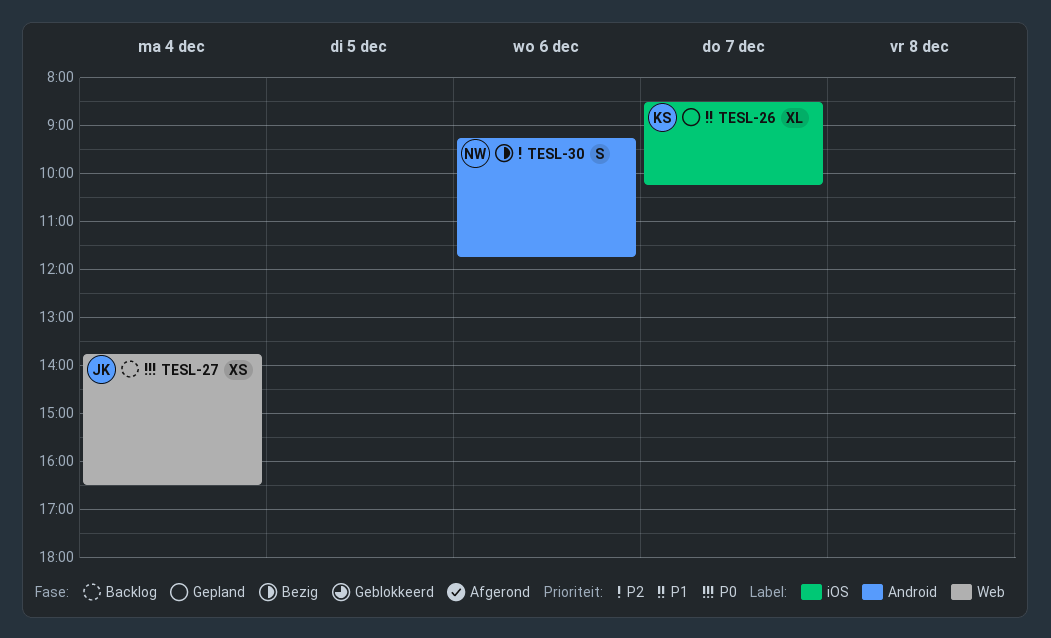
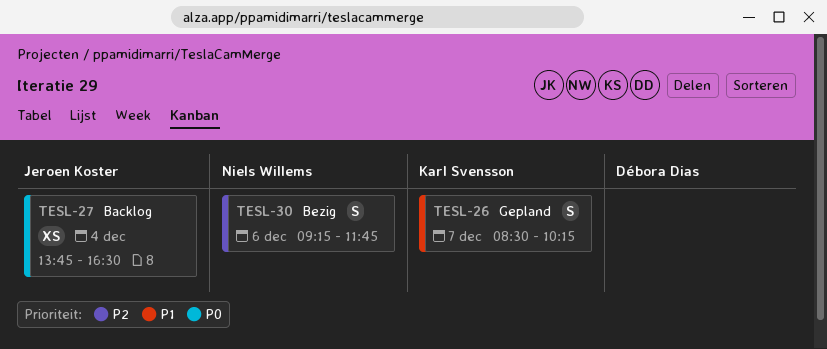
TESL-26, estimate: XL -> S

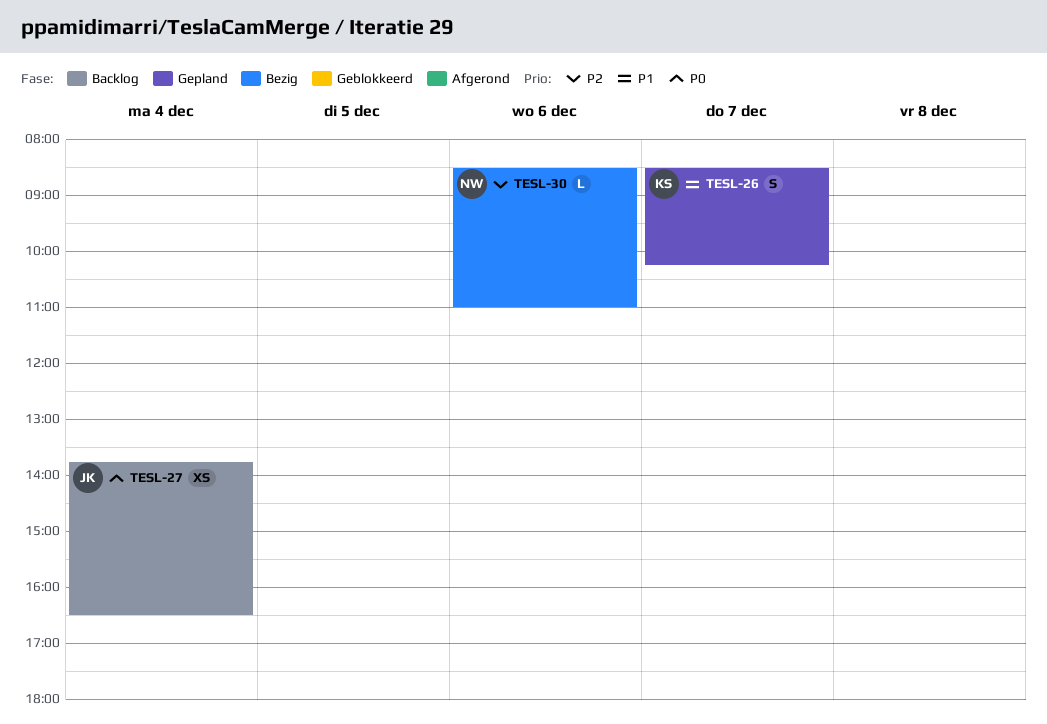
TESL-30, estimate: S -> L
TESL-30, begins: 09:15 -> 08:30
TESL-30, ends: 11:45 -> 11:00

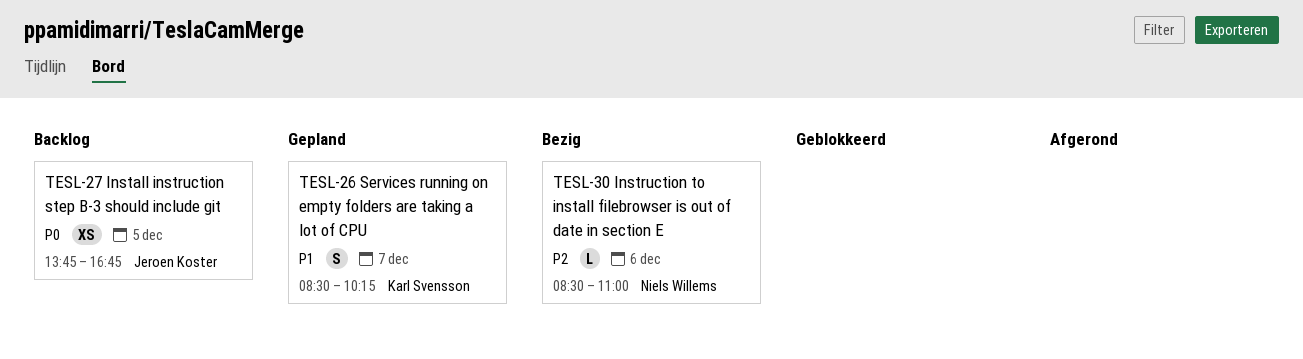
TESL-27, day: Dec 4 -> Dec 5
TESL-27, ends: 16:30 -> 16:45

